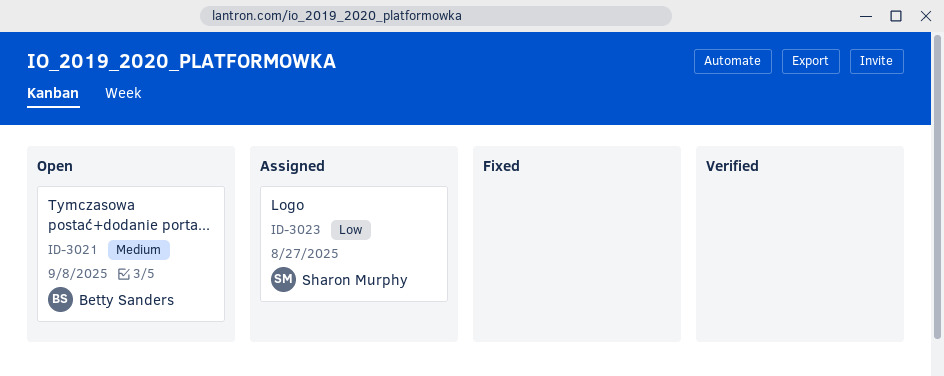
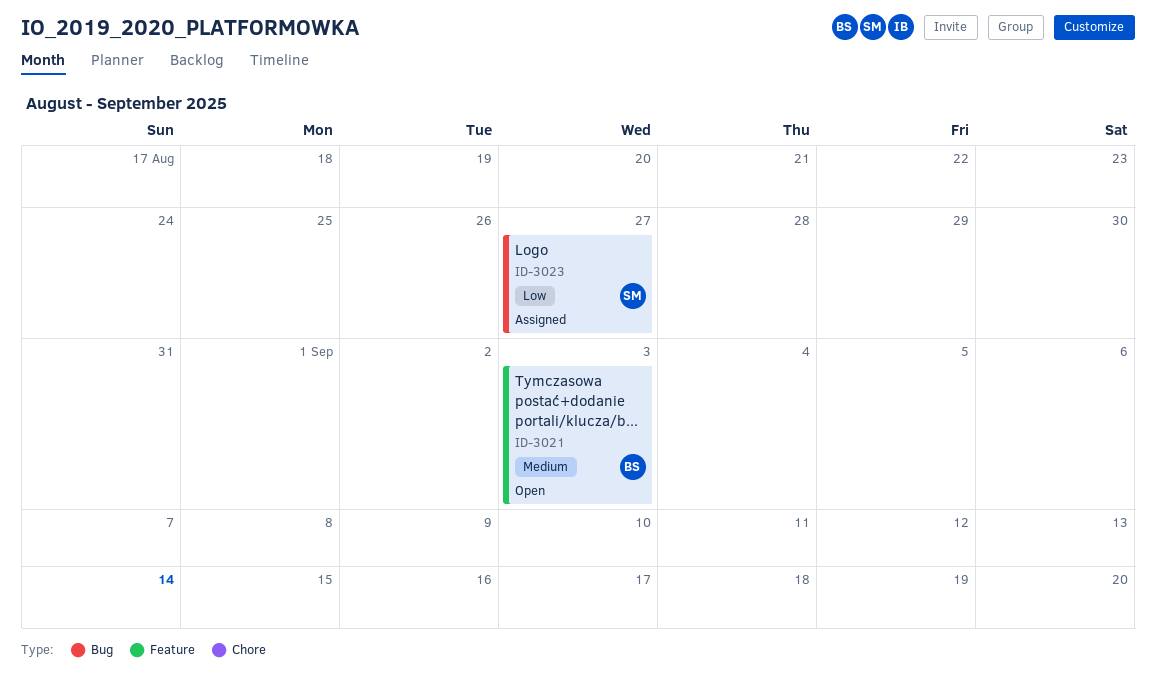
ID-3021, due: Sep 8 -> Sep 3

